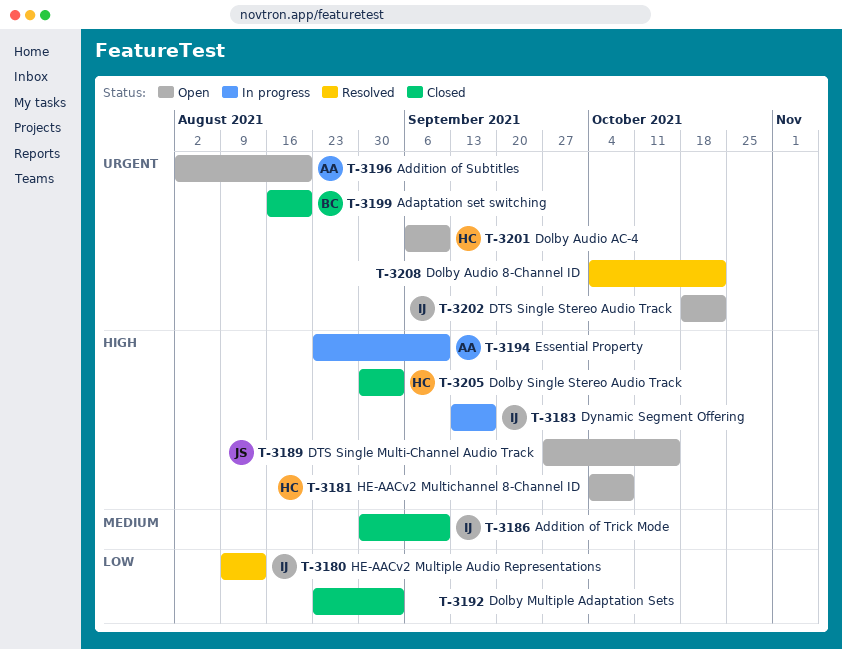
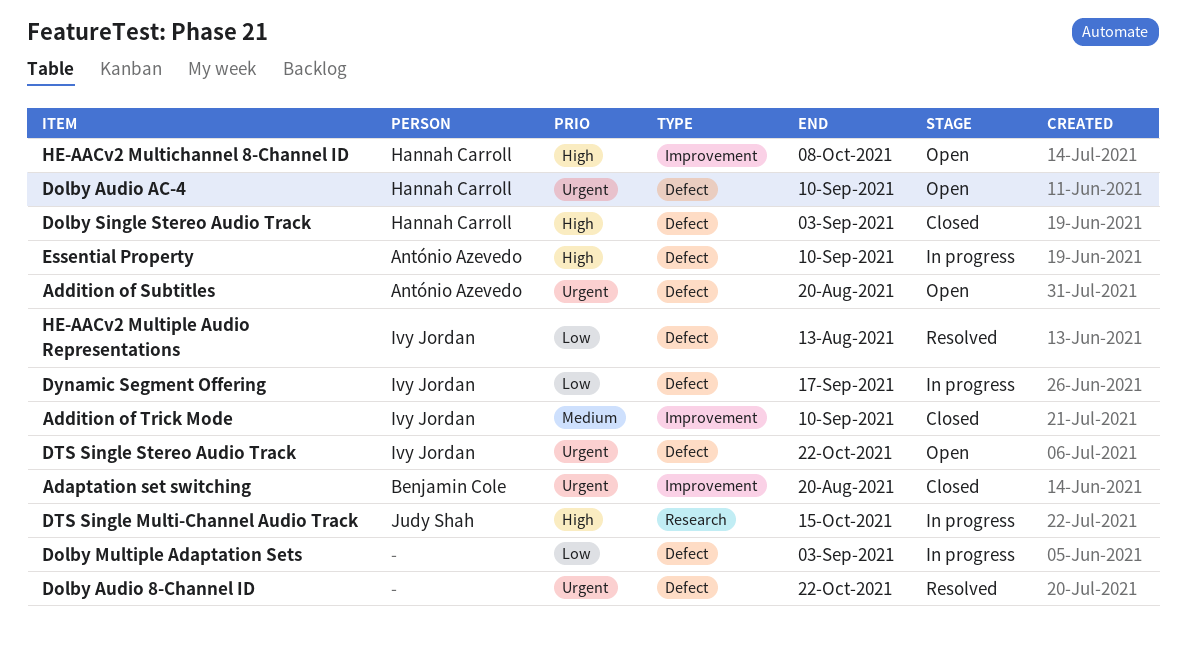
Dolby Multiple Adaptation Sets, status: Closed -> In progress
DTS Single Multi-Channel Audio Track, status: Open -> In progress
Dynamic Segment Offering, priority: High -> Low

